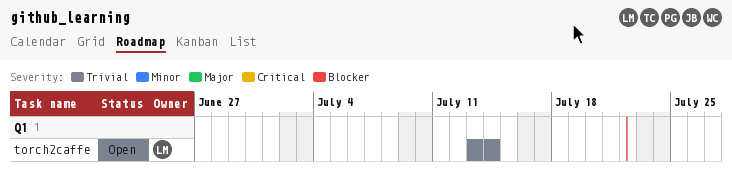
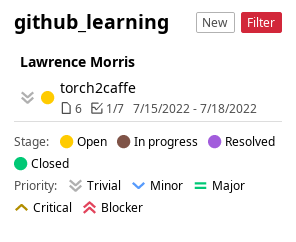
torch2caffe, start: Jul 13 -> Jul 15
torch2caffe, due: Jul 14 -> Jul 18

